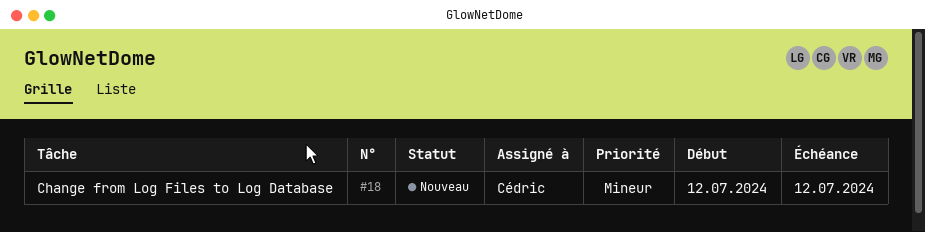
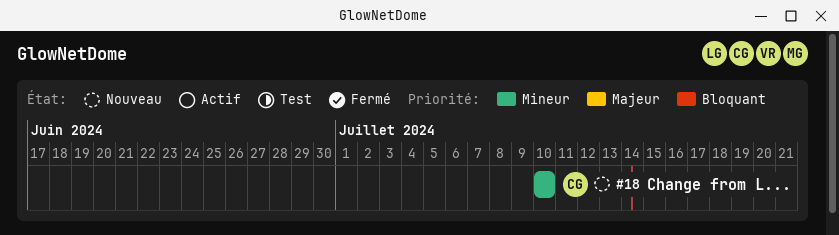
#18, start: Jul 12 -> Jul 10
#18, due: Jul 12 -> Jul 10

